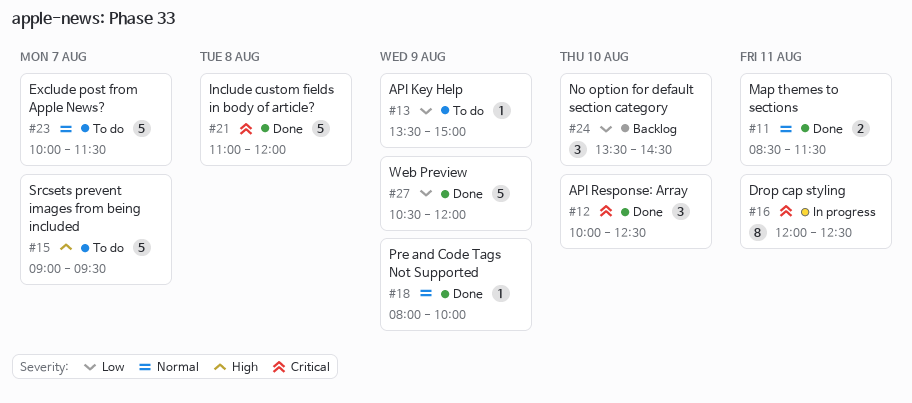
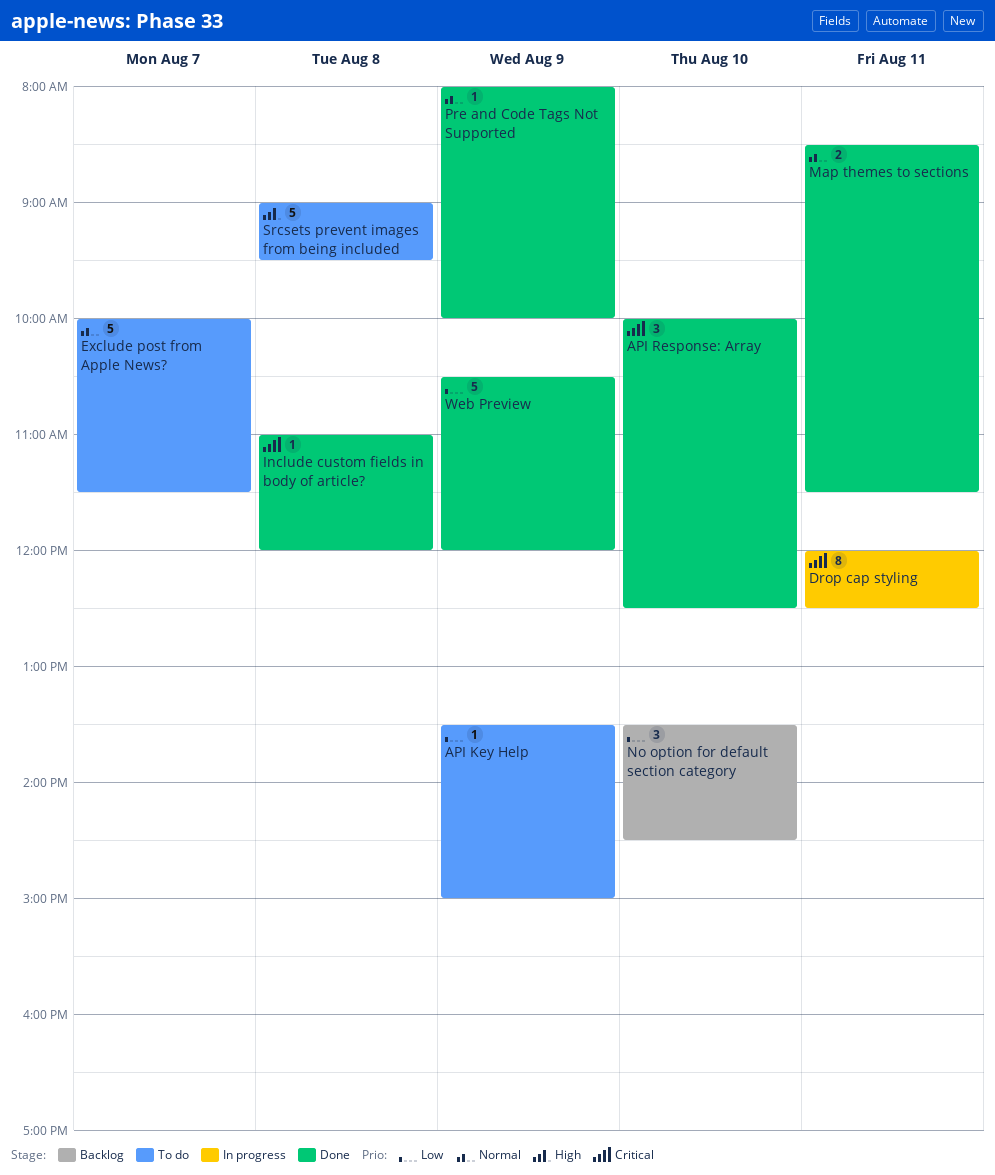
Include custom fields in body of article?, estimate: 5 -> 1
Srcsets prevent images from being included, day: Aug 7 -> Aug 8

